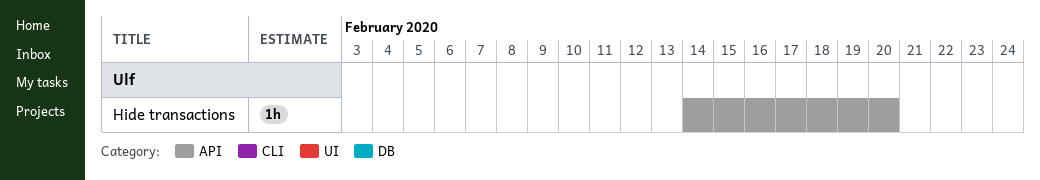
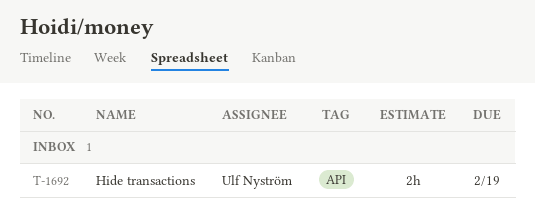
Hide transactions, estimate: 1h -> 2h
Hide transactions, due: Feb 20 -> Feb 19

